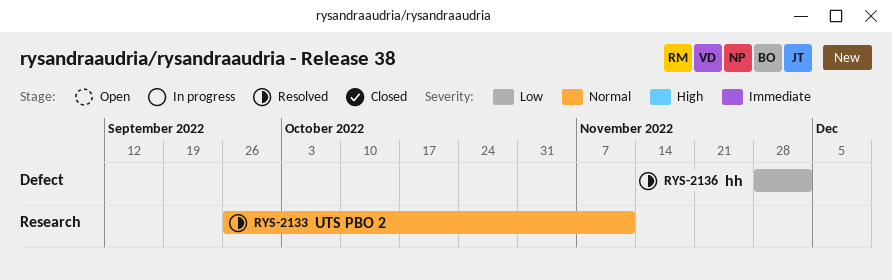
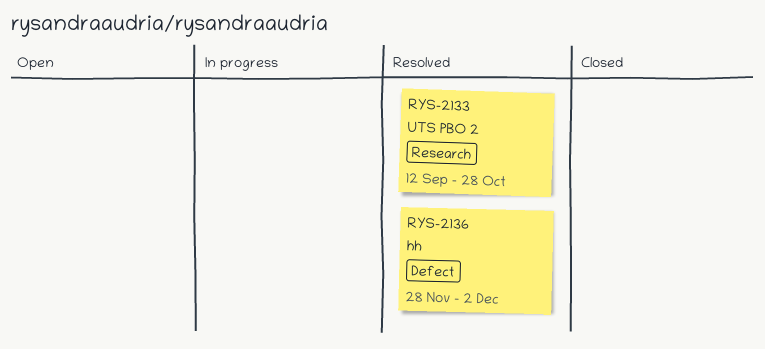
RYS-2133, start: Sep 26 -> Sep 12
RYS-2133, due: Nov 11 -> Oct 28

